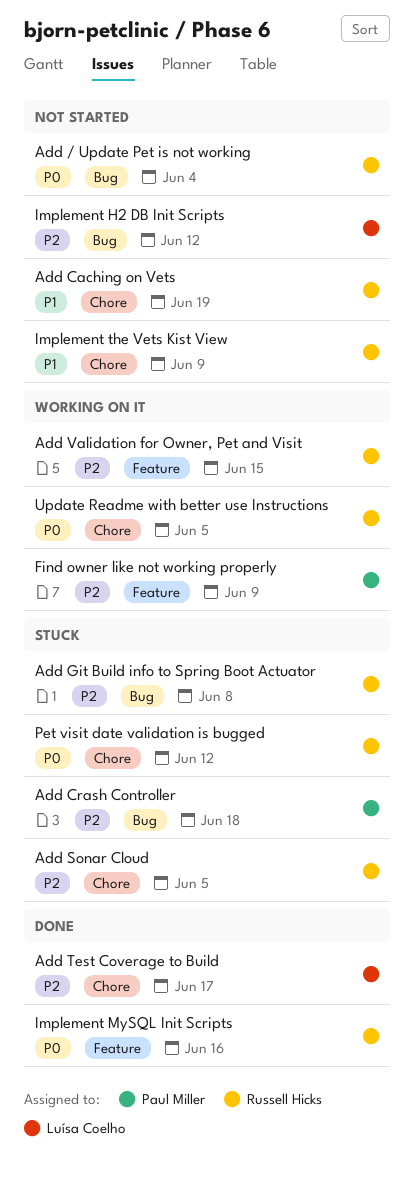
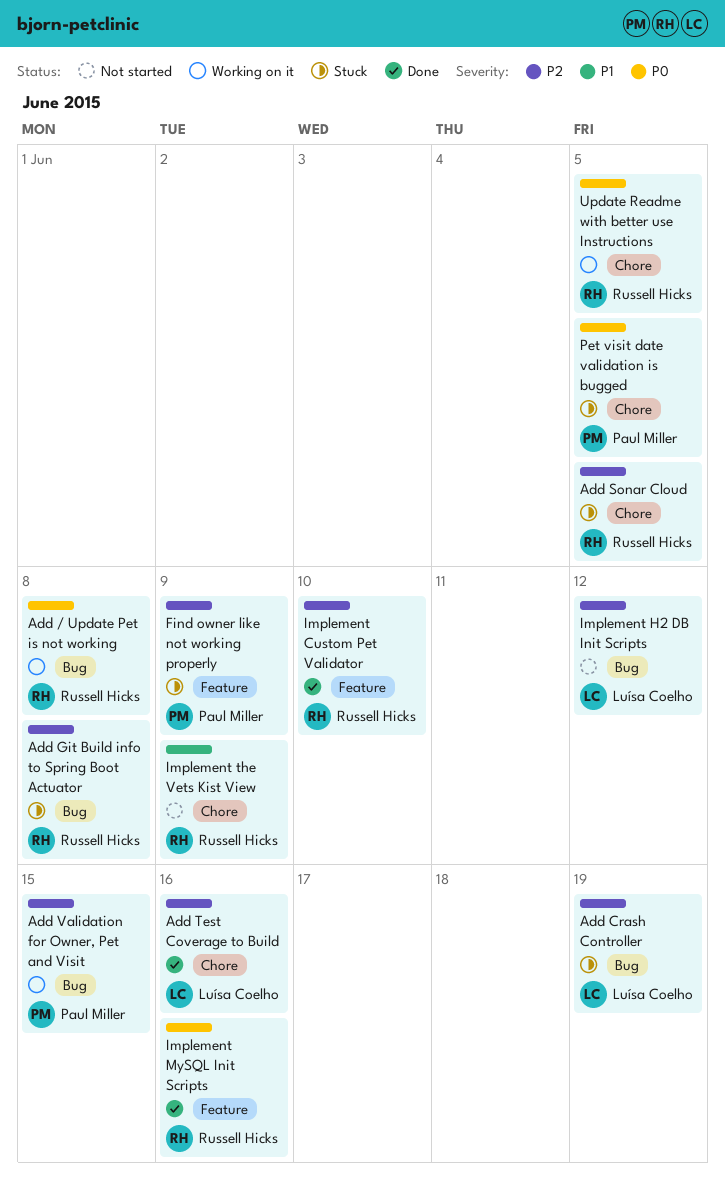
Add / Update Pet is not working, status: Not started -> Working on it
Add / Update Pet is not working, due: Jun 4 -> Jun 8
Add Caching on Vets: present -> none
Add Crash Controller, owner: Paul Miller -> Luísa Coelho
Add Crash Controller, due: Jun 18 -> Jun 19
Add Test Coverage to Build, due: Jun 17 -> Jun 16
Add Validation for Owner, Pet and Visit, owner: Russell Hicks -> Paul Miller
Add Validation for Owner, Pet and Visit, label: Feature -> Bug
Find owner like not working properly, status: Working on it -> Stuck
Implement Custom Pet Validator: none -> present
Pet visit date validation is bugged, owner: Russell Hicks -> Paul Miller
Pet visit date validation is bugged, due: Jun 12 -> Jun 5

